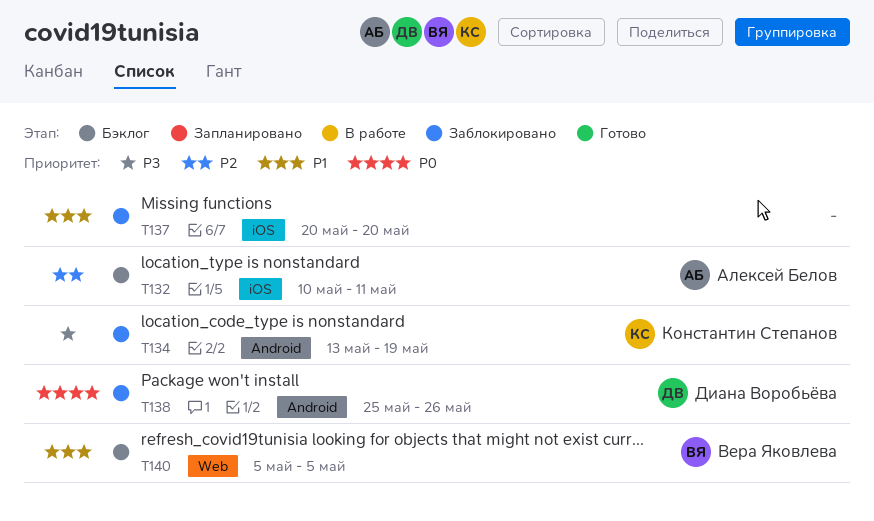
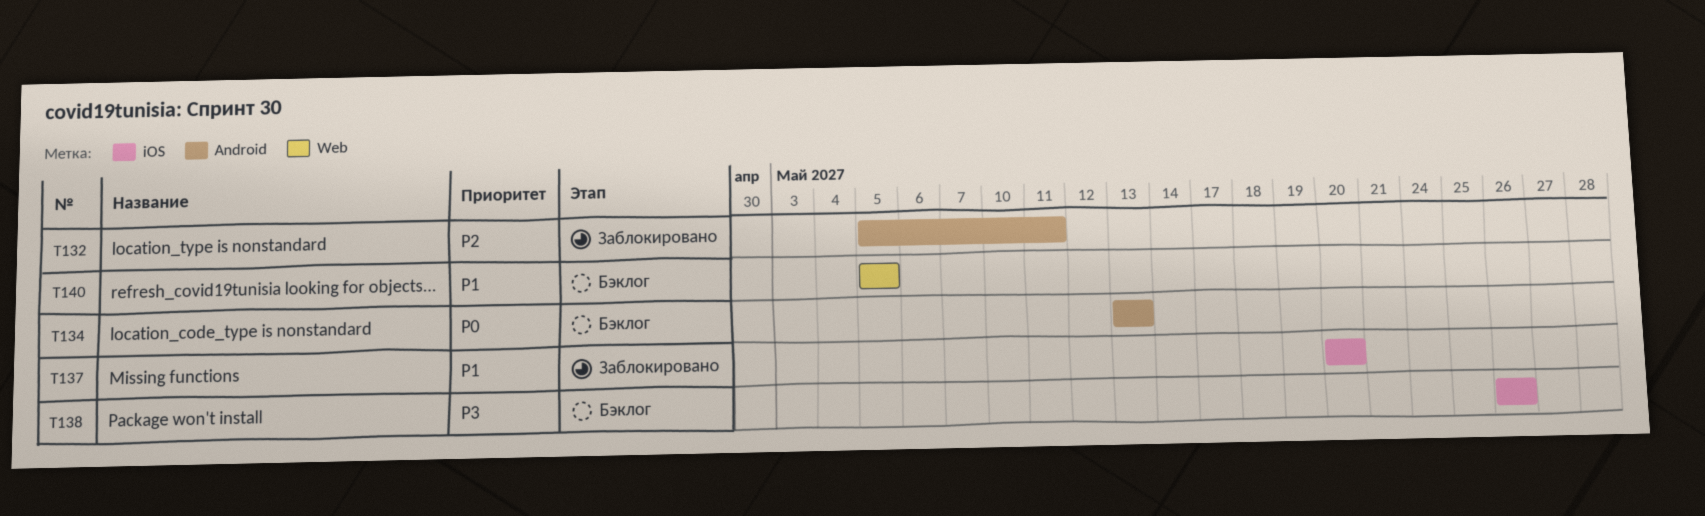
T132, status: Бэклог -> Заблокировано
T132, label: iOS -> Android
T132, start: May 10 -> May 5
T134, status: Заблокировано -> Бэклог
T134, priority: P3 -> P0
T134, due: May 19 -> May 13
T138, status: Заблокировано -> Бэклог
T138, priority: P0 -> P3
T138, label: Android -> iOS
T138, start: May 25 -> May 26

